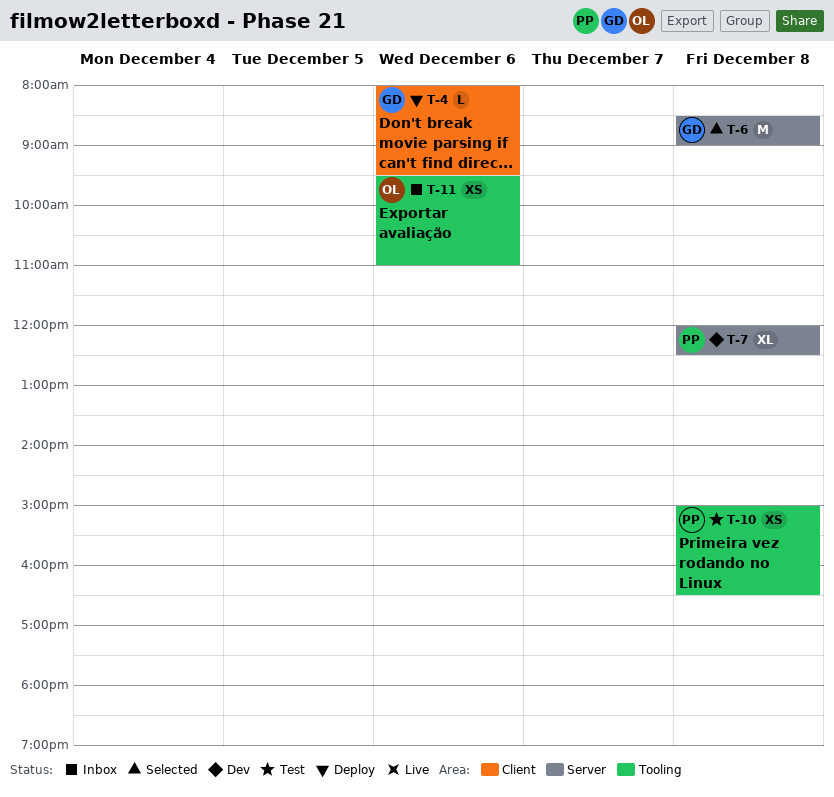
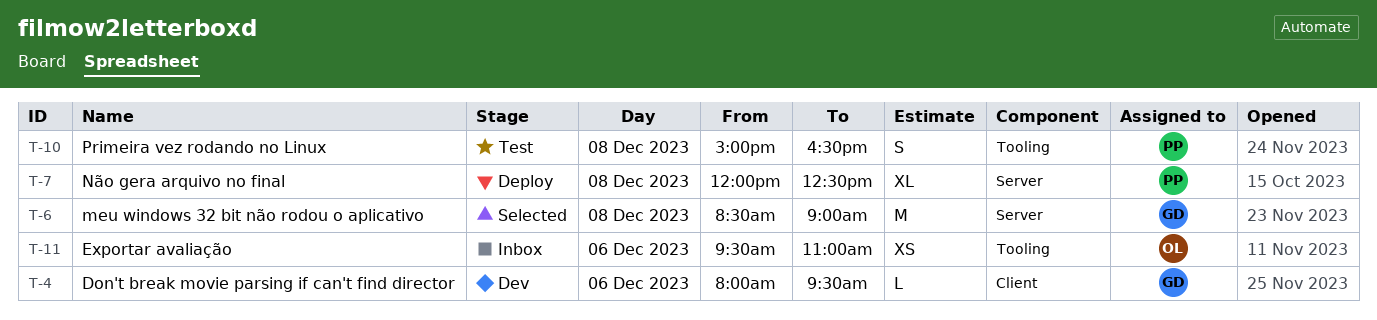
T-4, status: Deploy -> Dev
T-7, status: Dev -> Deploy
T-10, estimate: XS -> S

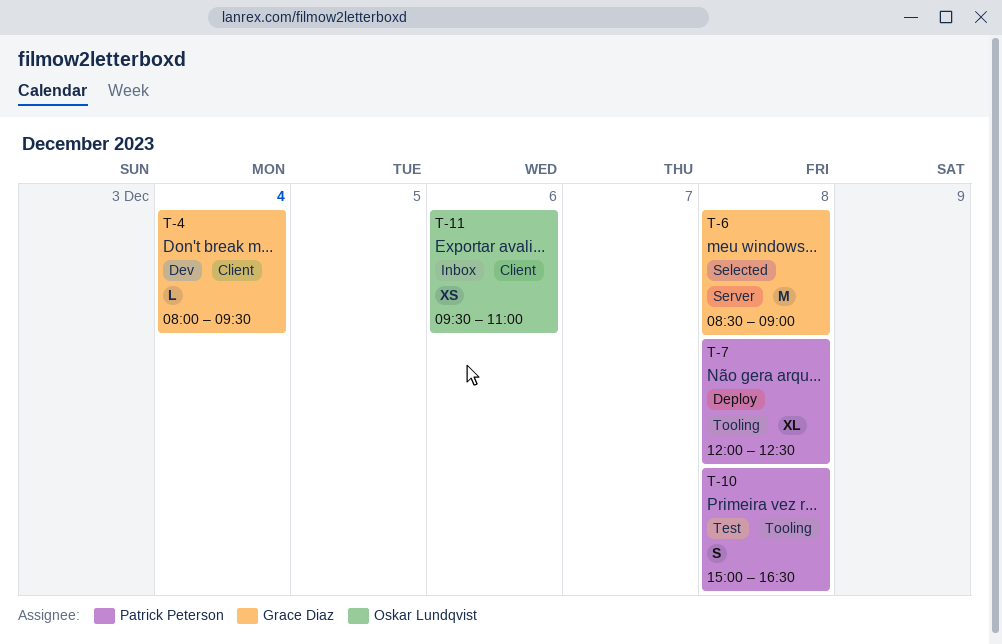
T-4, day: Dec 6 -> Dec 4
T-7, label: Server -> Tooling
T-11, label: Tooling -> Client

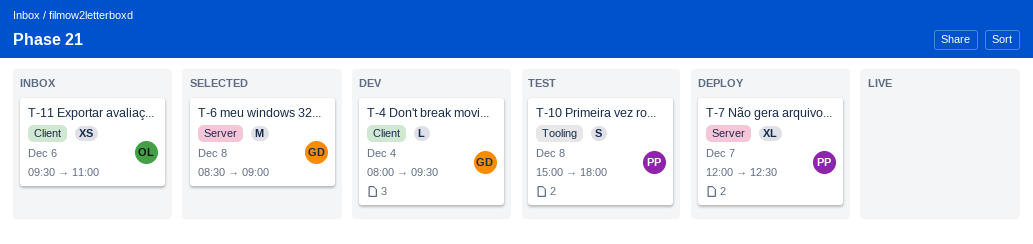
T-7, label: Tooling -> Server
T-7, day: Dec 8 -> Dec 7
T-10, ends: 16:30 -> 18:00

